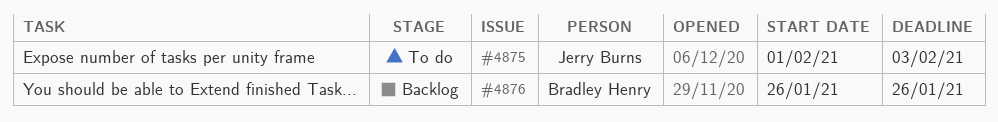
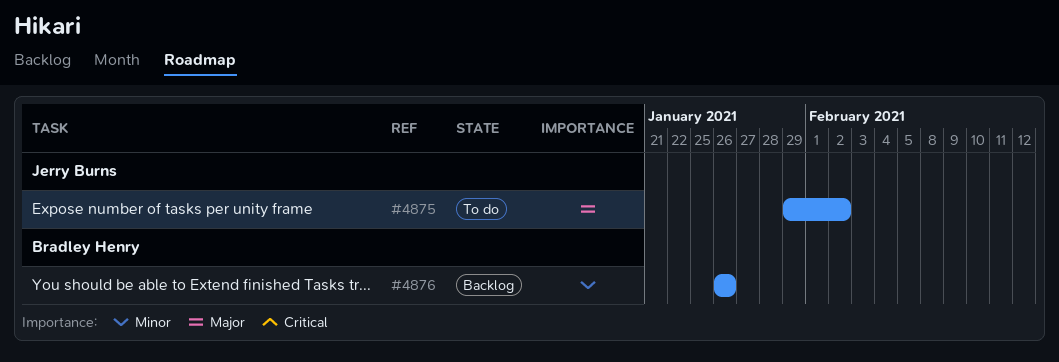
#4875, start: Feb 1 -> Jan 29
#4875, due: Feb 3 -> Feb 2

